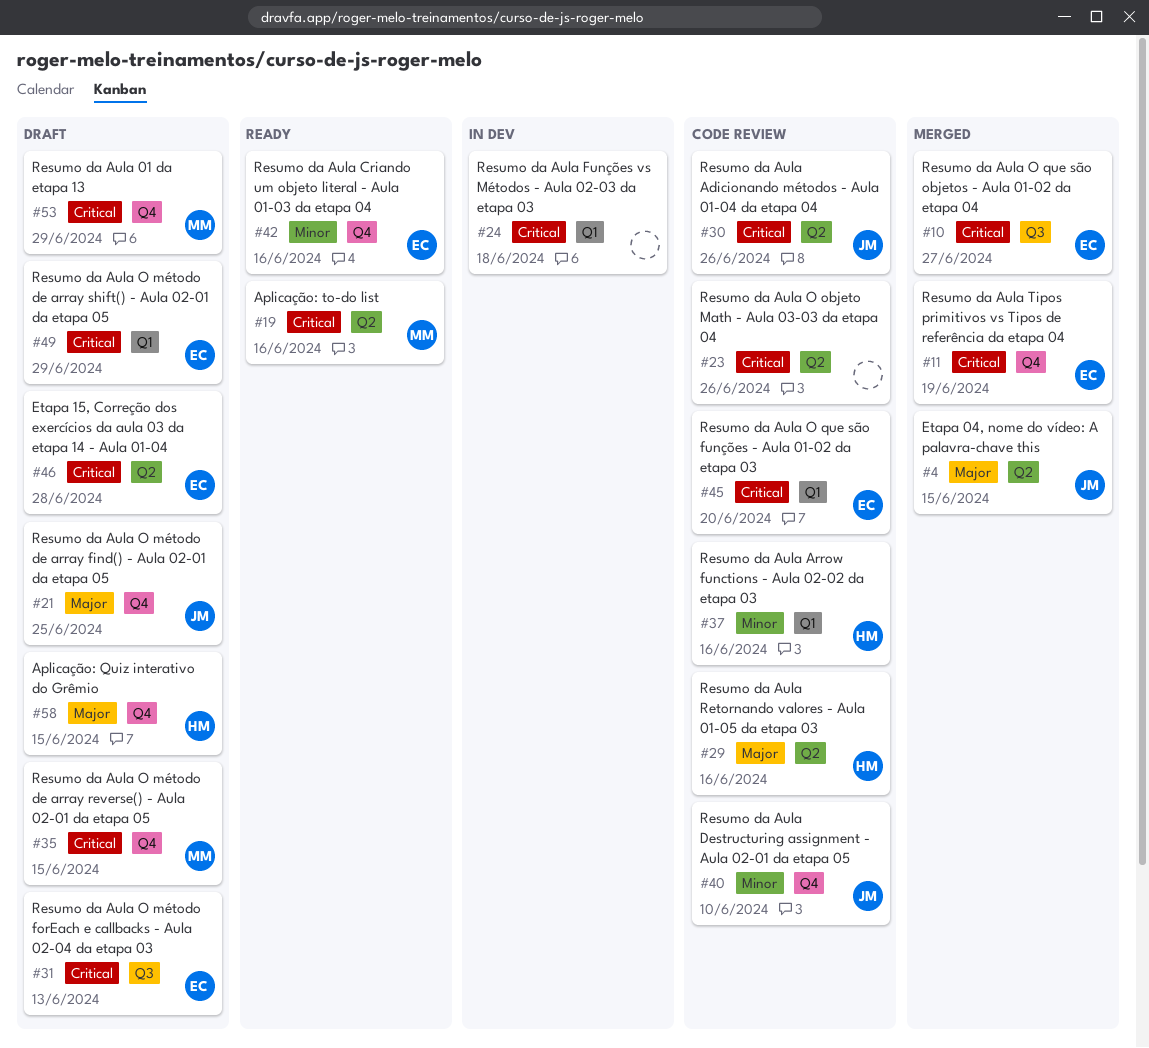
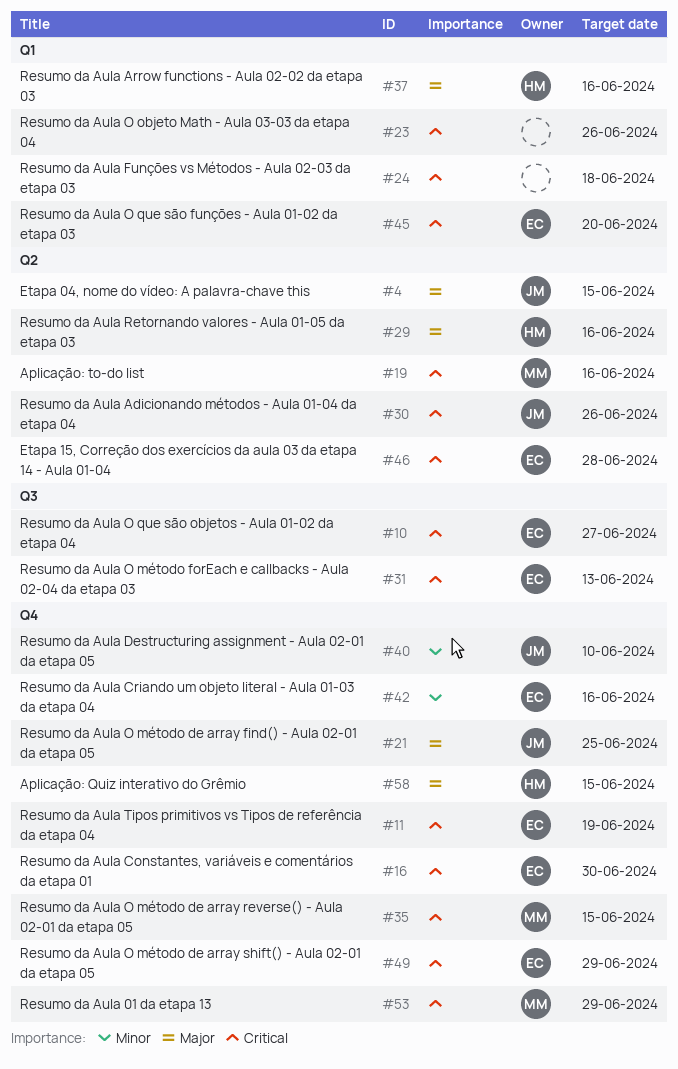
#16: none -> present
#23, label: Q2 -> Q1
#37, priority: Minor -> Major
#49, label: Q1 -> Q4

